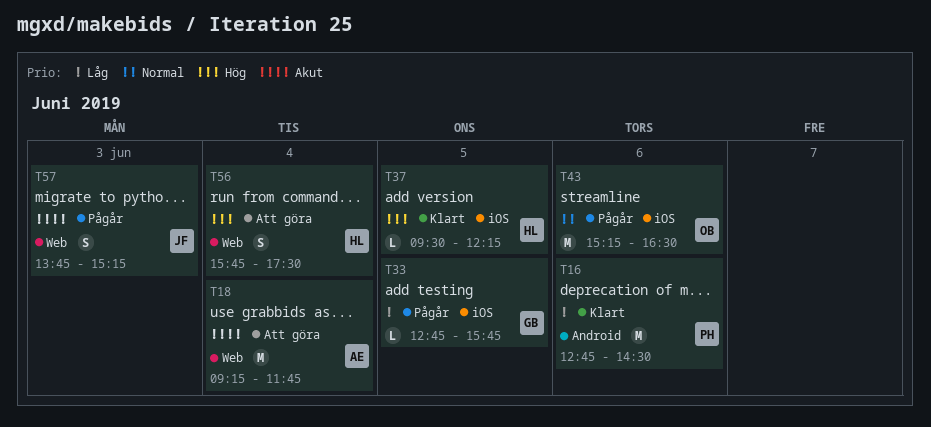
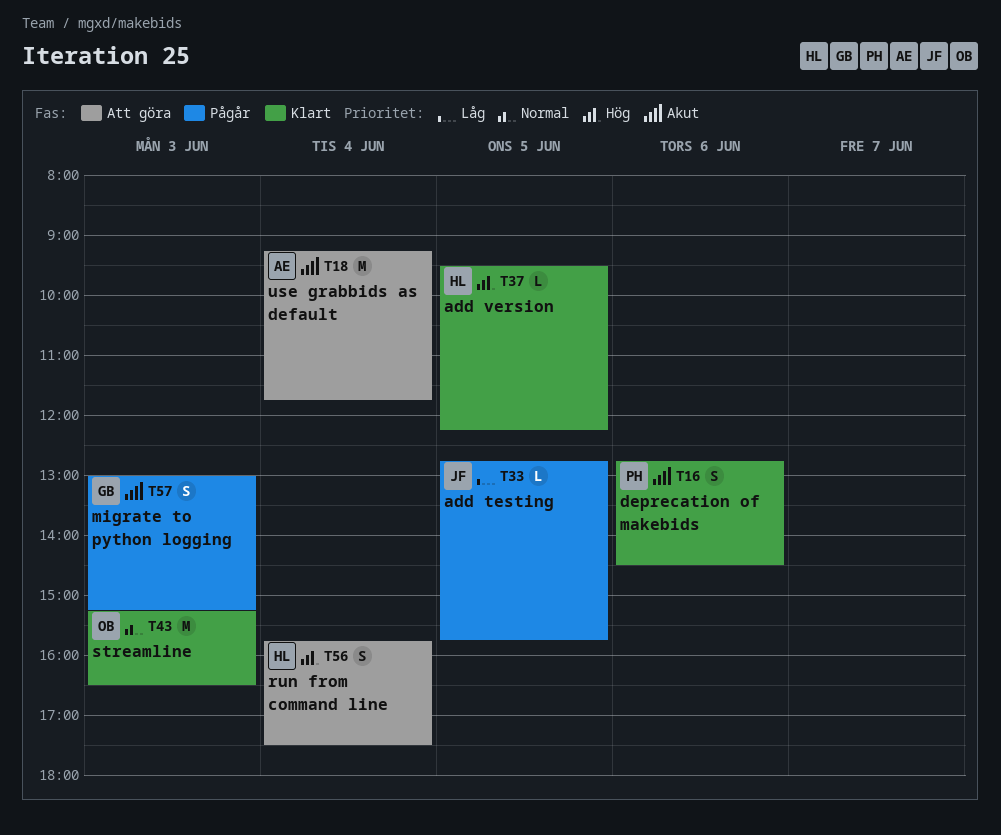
T16, priority: Låg -> Akut
T16, estimate: M -> S
T33, owner: GB -> JF
T43, status: Pågår -> Klart
T43, day: Jun 6 -> Jun 3
T57, owner: JF -> GB
T57, begins: 13:45 -> 13:00

